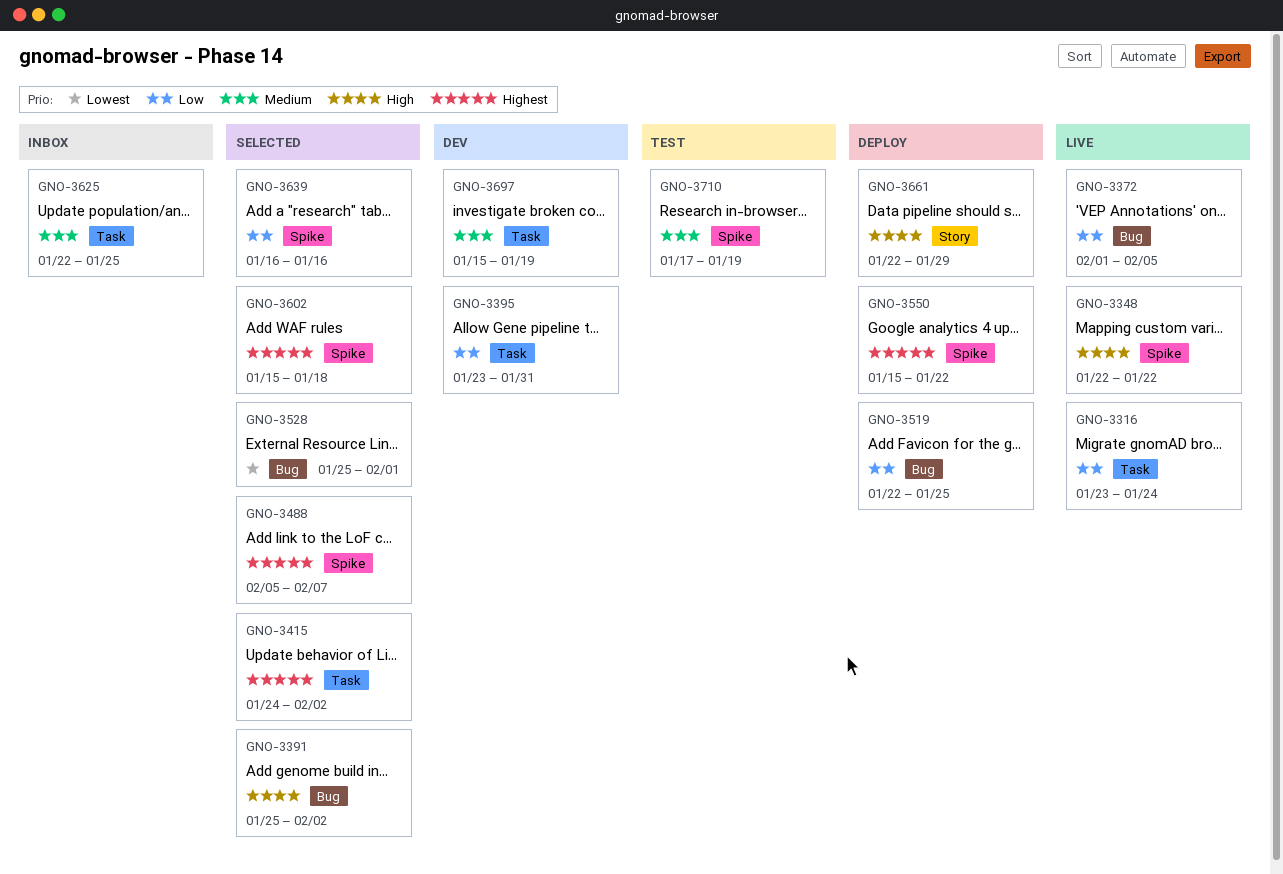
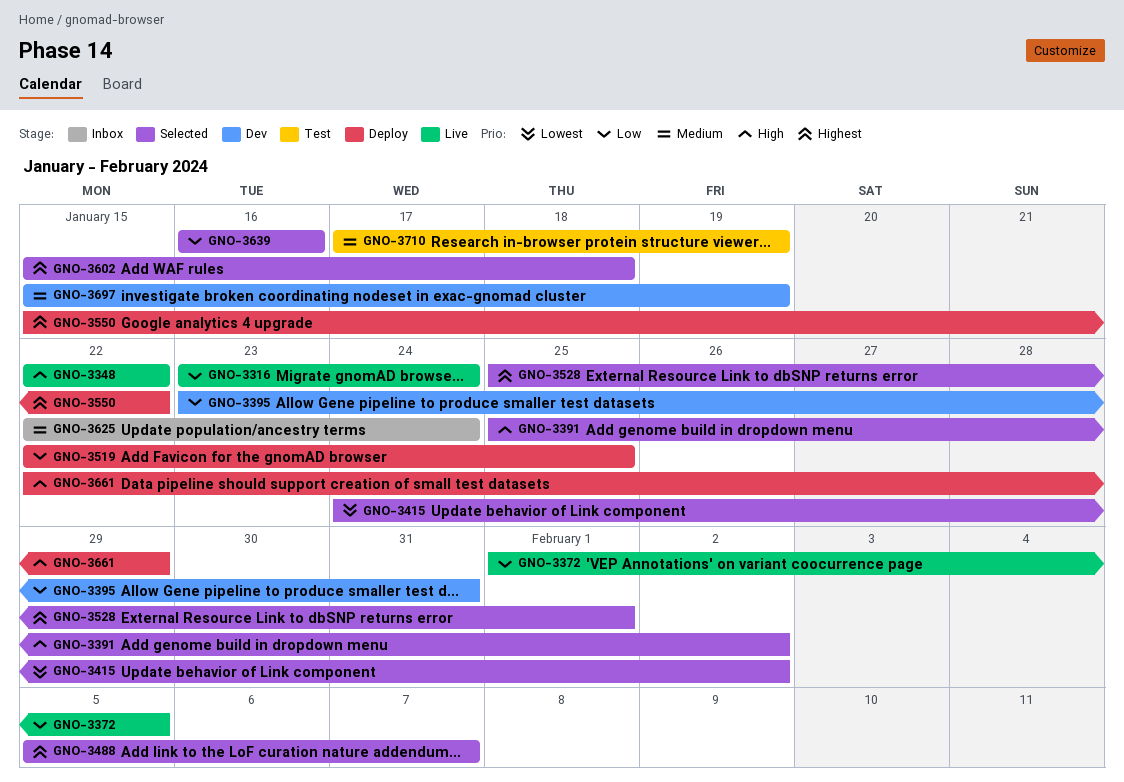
GNO-3415, priority: Highest -> Lowest
GNO-3528, priority: Lowest -> Highest
GNO-3625, due: Jan 25 -> Jan 24

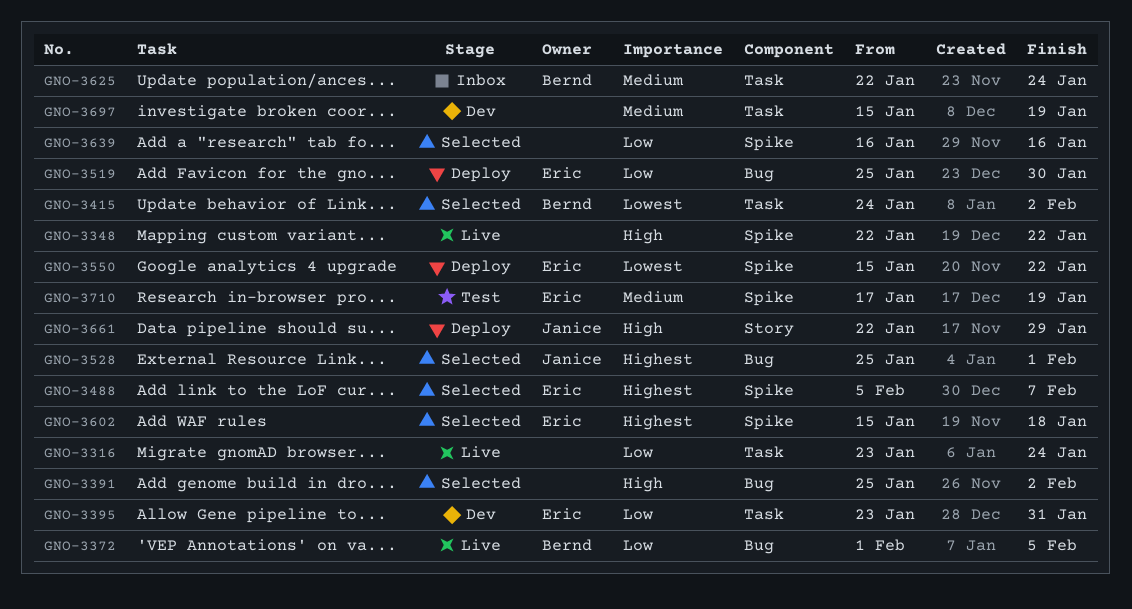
GNO-3519, start: Jan 22 -> Jan 25
GNO-3519, due: Jan 25 -> Jan 30
GNO-3550, priority: Highest -> Lowest

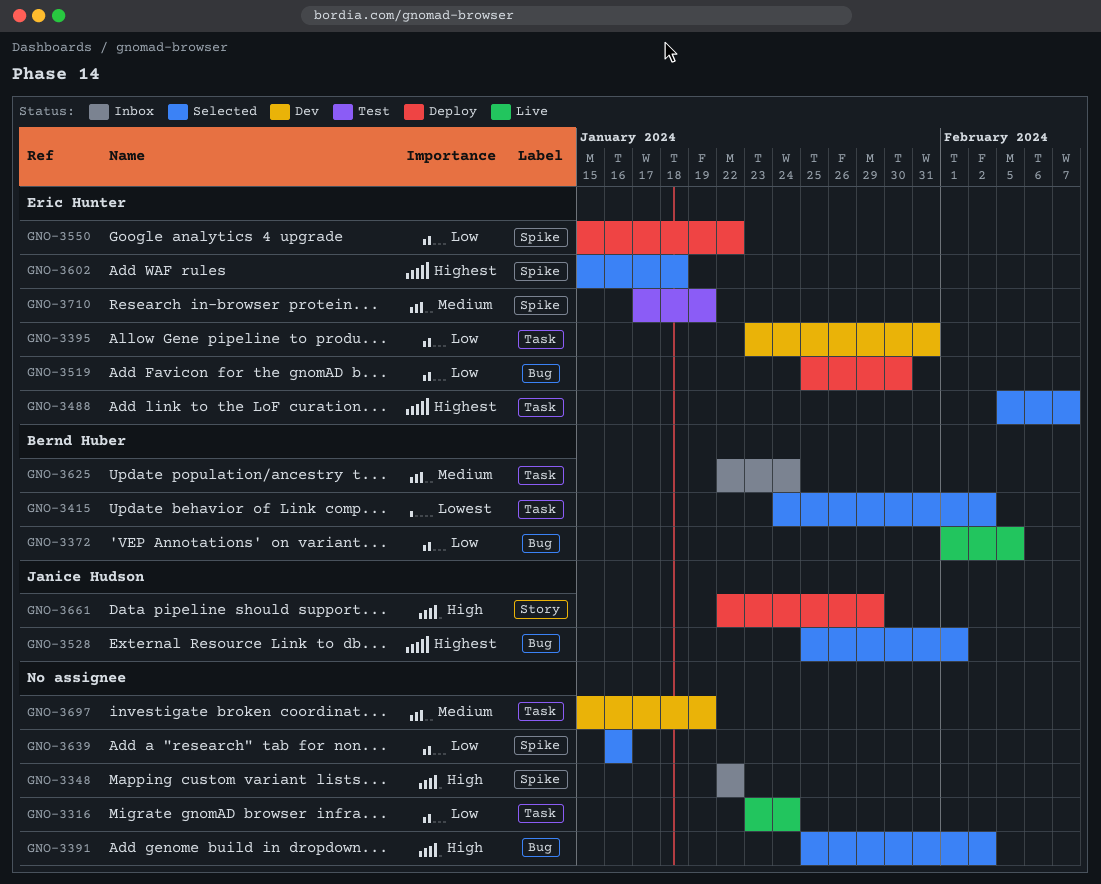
GNO-3348, status: Live -> Inbox
GNO-3488, label: Spike -> Task
GNO-3550, priority: Lowest -> Low

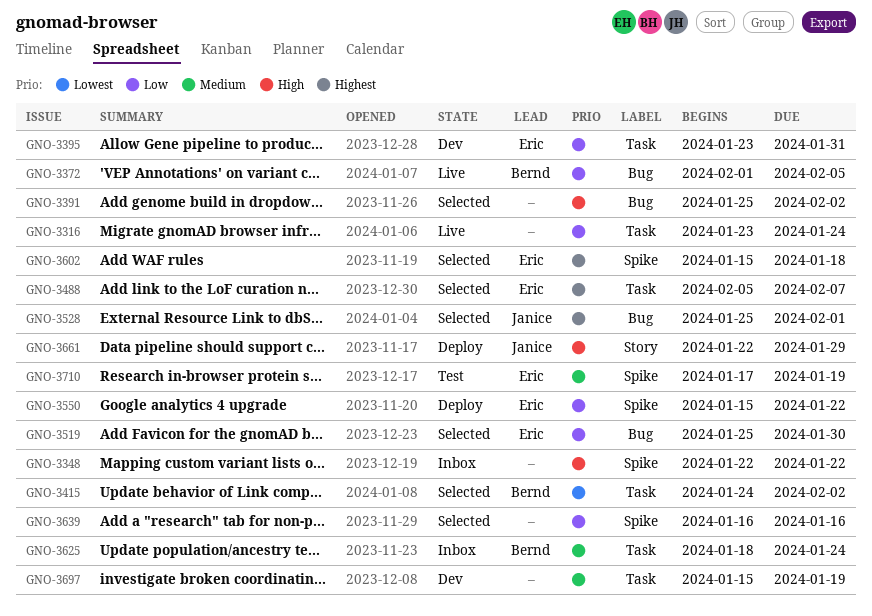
GNO-3519, status: Deploy -> Selected
GNO-3625, start: Jan 22 -> Jan 18

